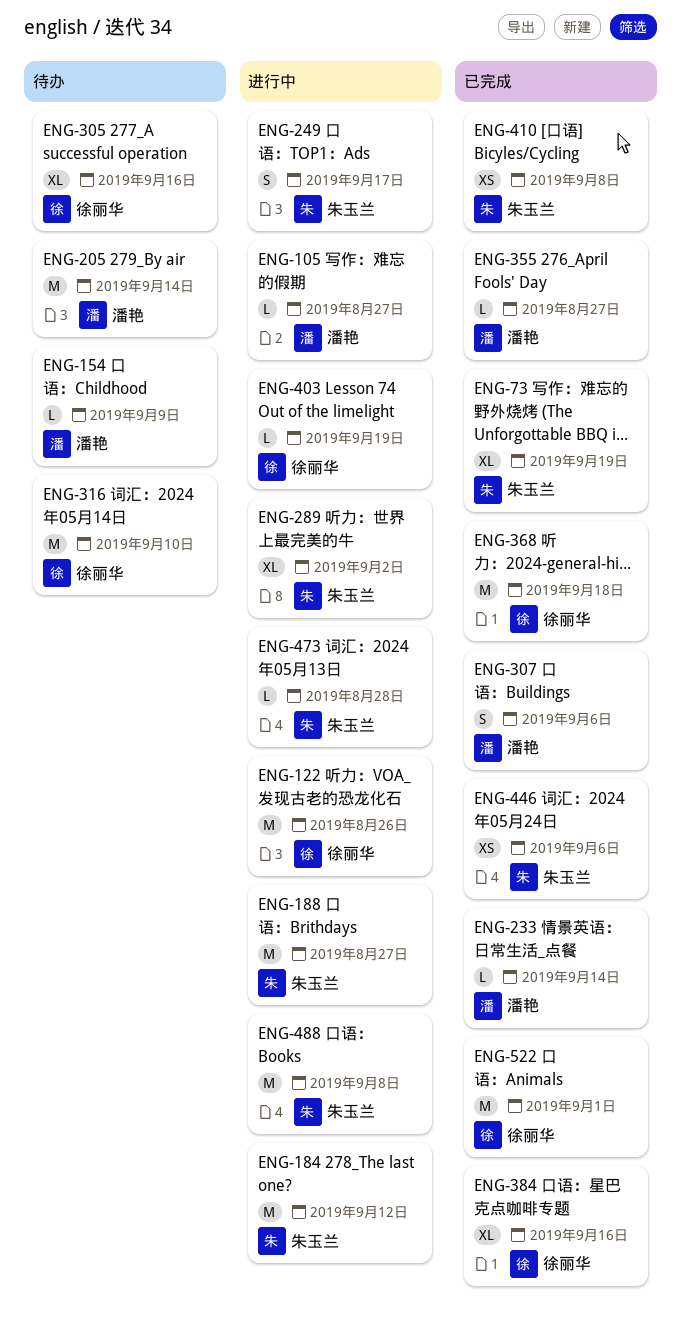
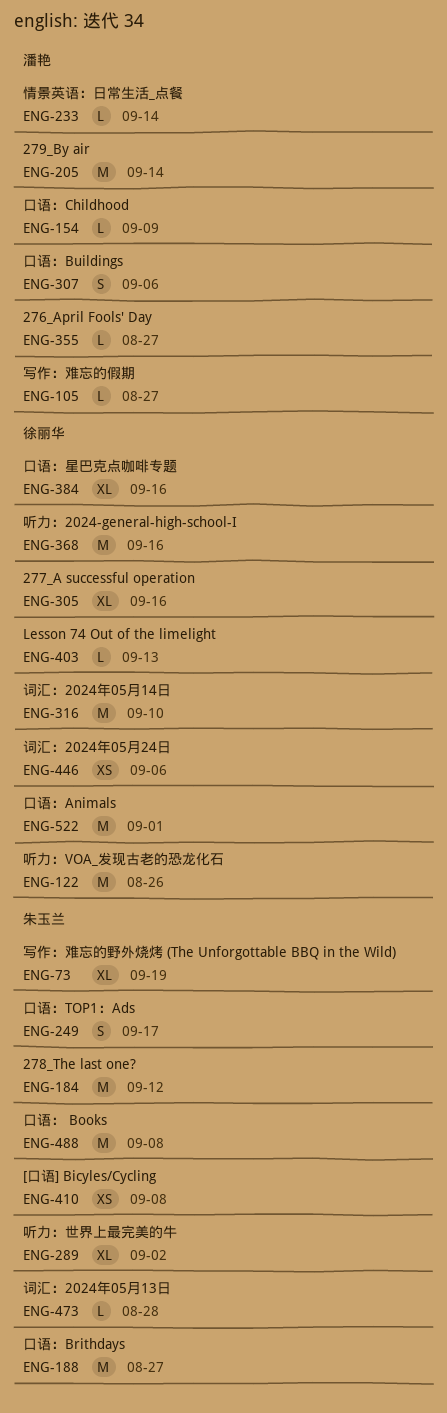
ENG-368, due: Sep 18 -> Sep 16
ENG-403, due: Sep 19 -> Sep 13
ENG-446, owner: 朱玉兰 -> 徐丽华

